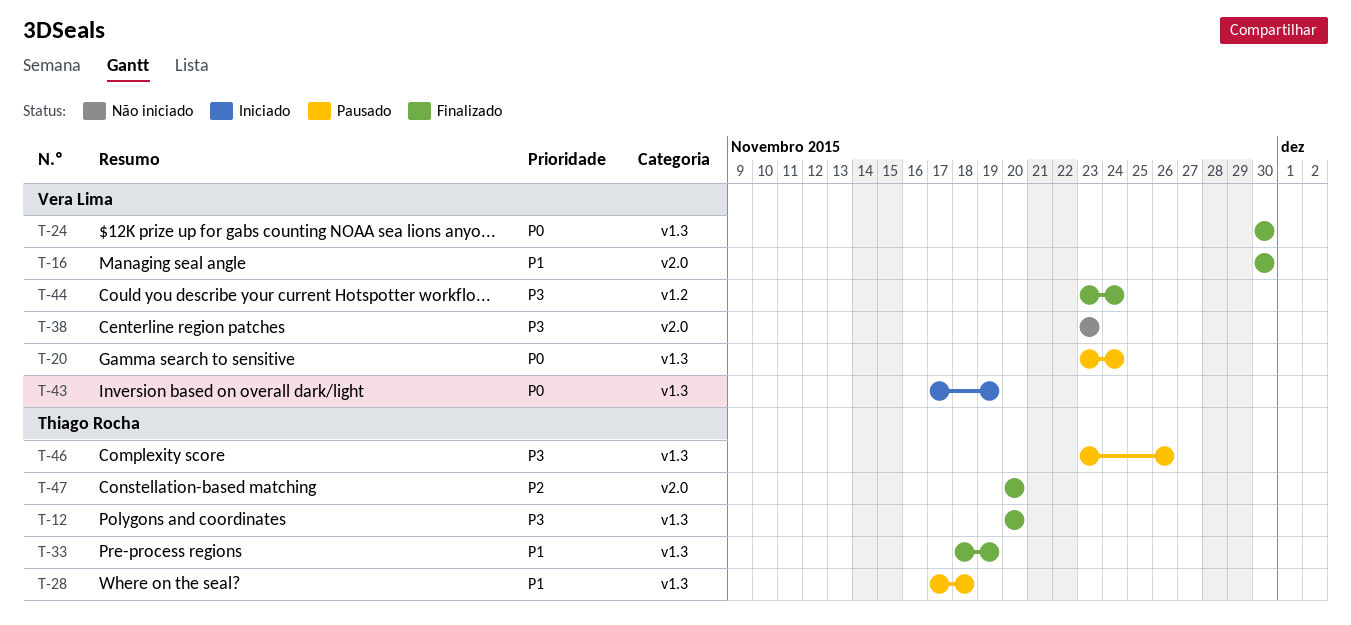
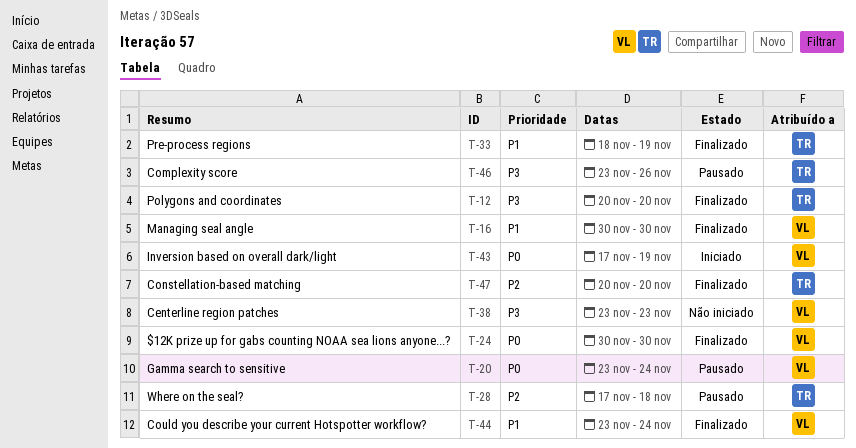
T-28, priority: P1 -> P2
T-44, priority: P3 -> P1

